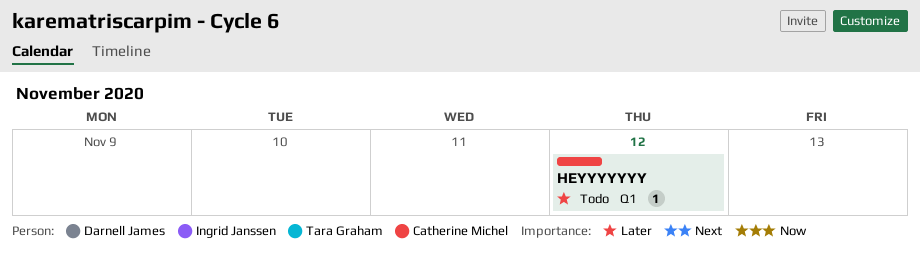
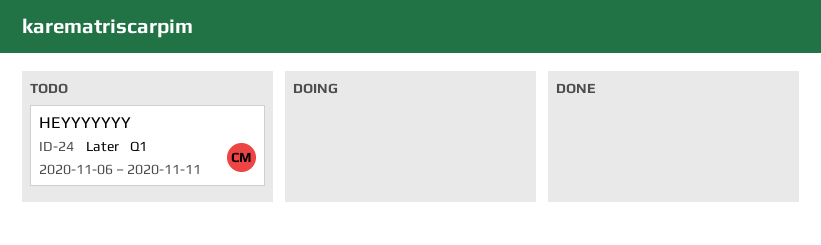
HEYYYYYYY, due: Nov 12 -> Nov 11

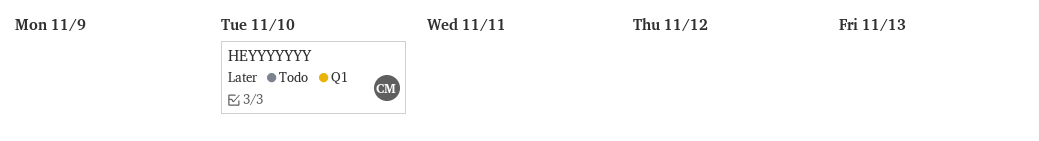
HEYYYYYYY, due: Nov 11 -> Nov 10

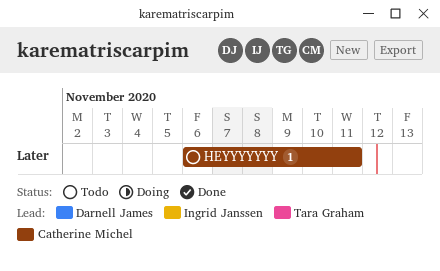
HEYYYYYYY, due: Nov 10 -> Nov 11

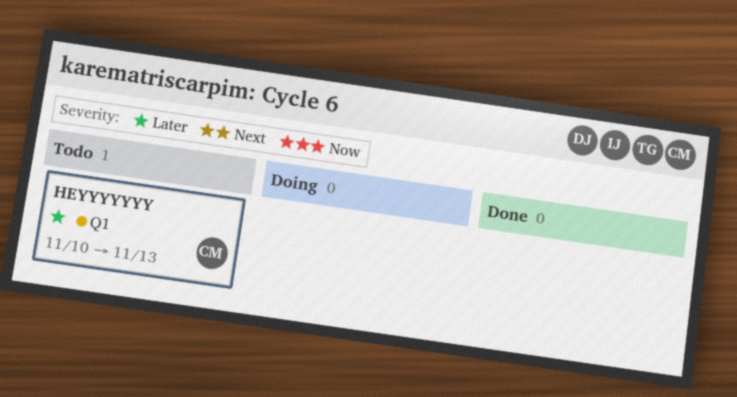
HEYYYYYYY, start: Nov 6 -> Nov 10
HEYYYYYYY, due: Nov 11 -> Nov 13

